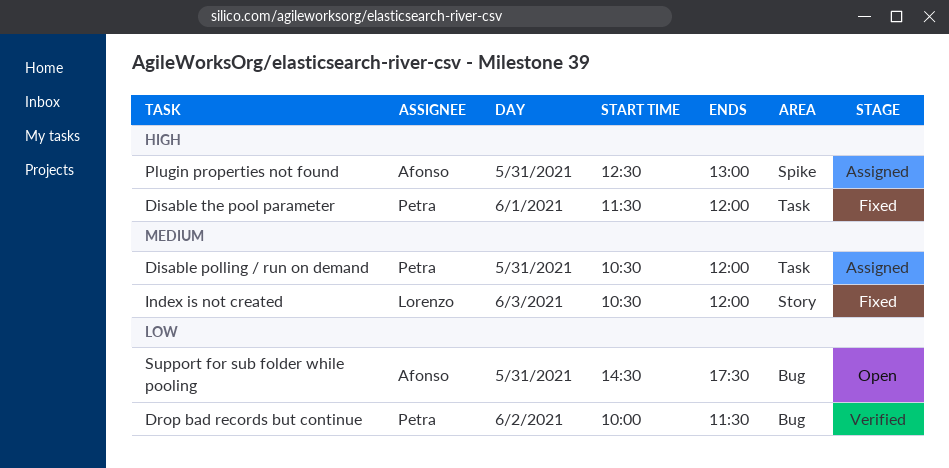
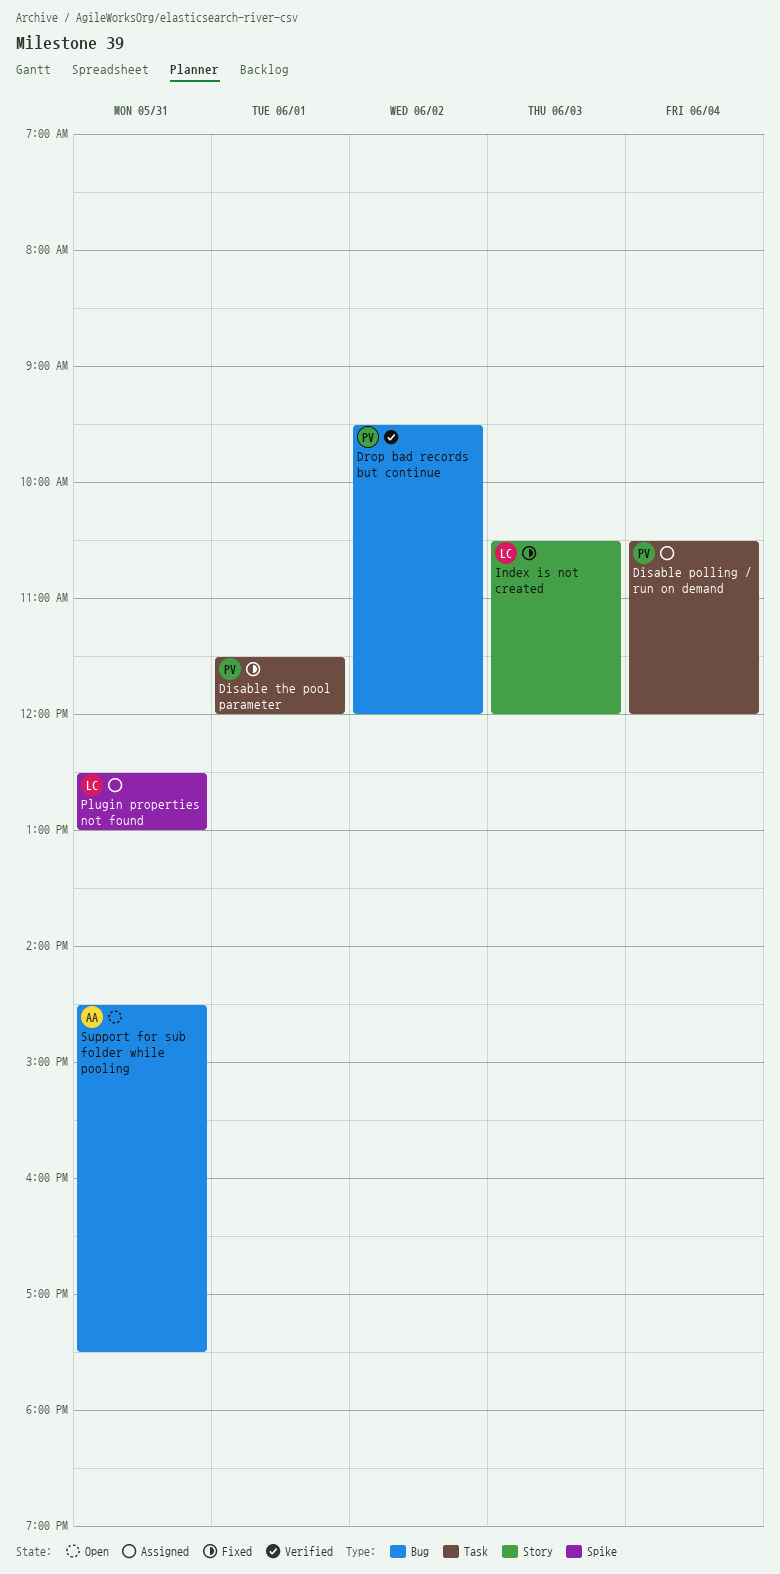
Disable polling / run on demand, day: May 31 -> Jun 4
Drop bad records but continue, begins: 10:00 -> 09:30
Drop bad records but continue, ends: 11:30 -> 12:00
Plugin properties not found, owner: Afonso -> Lorenzo

